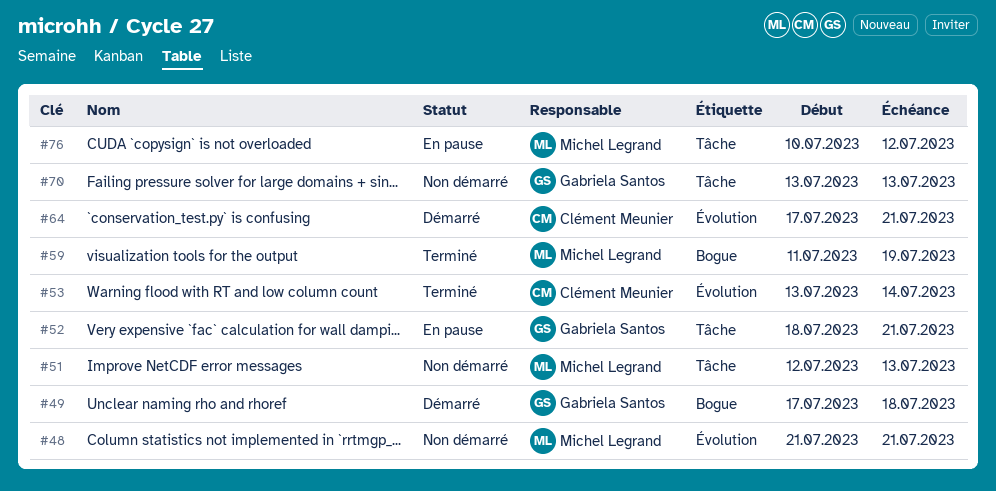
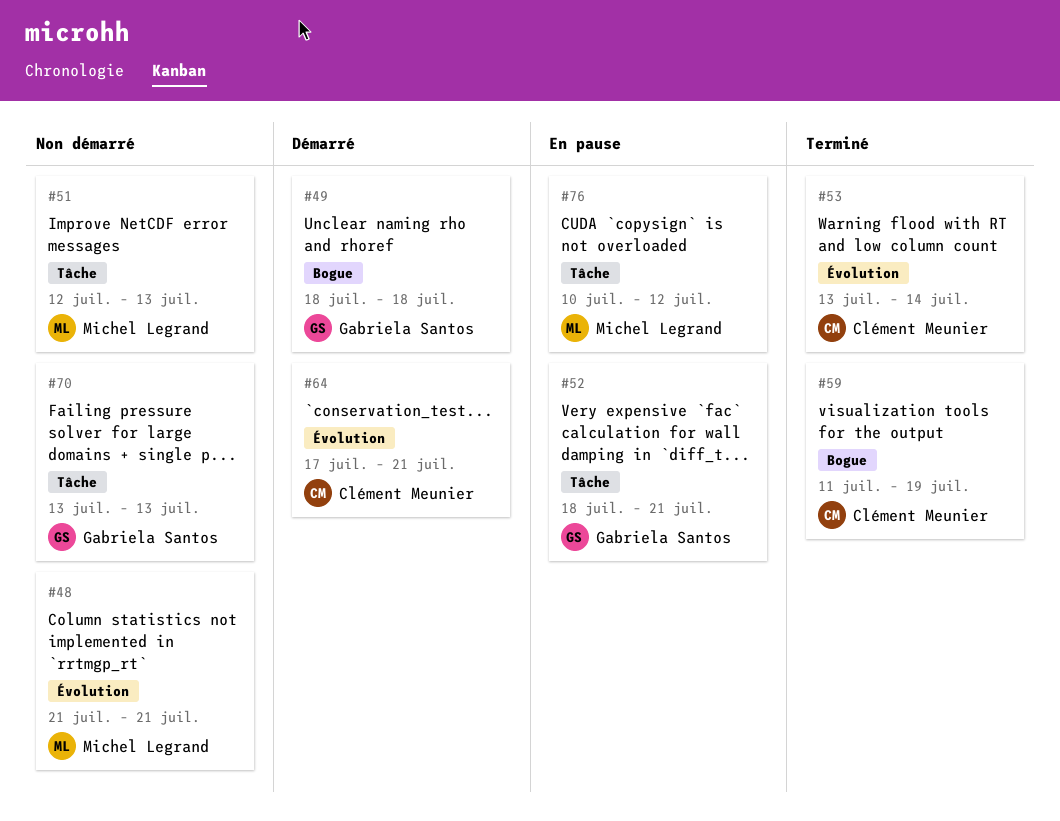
#49, start: Jul 17 -> Jul 18
#59, owner: Michel Legrand -> Clément Meunier

